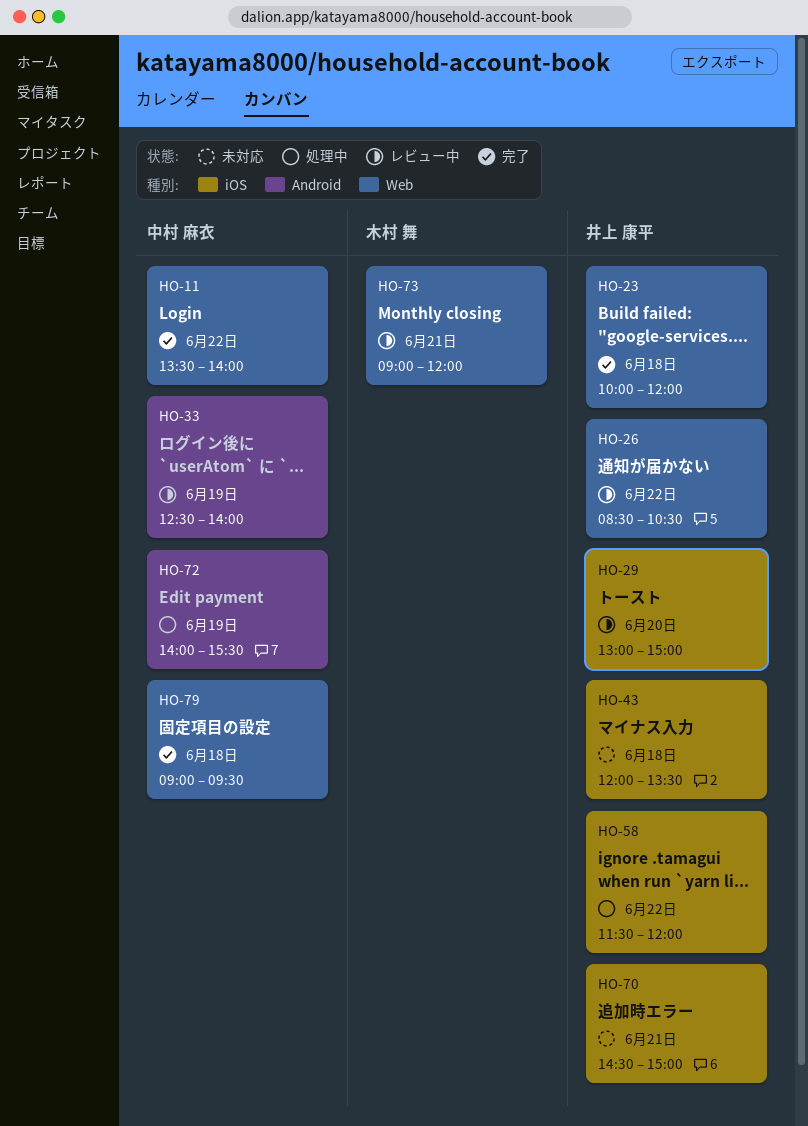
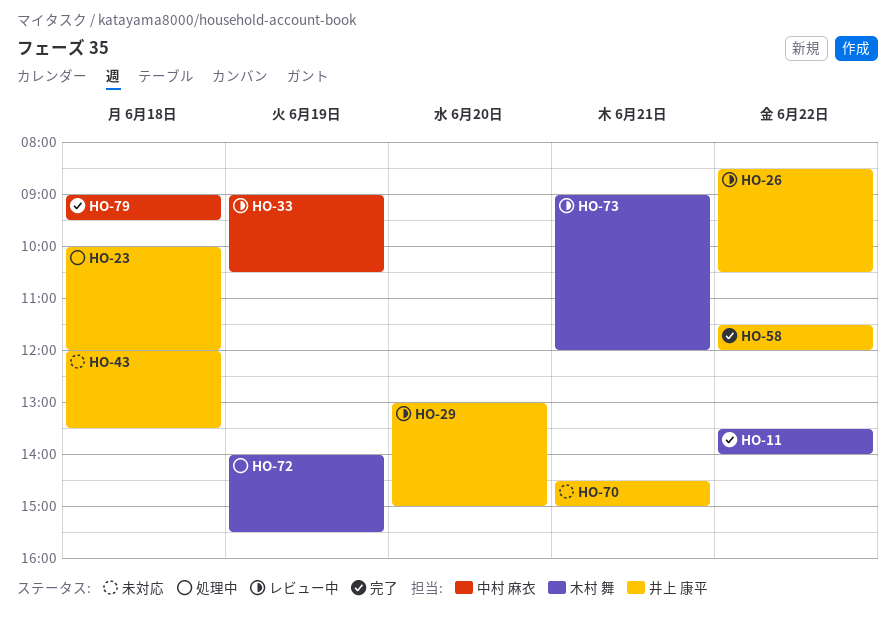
HO-11, owner: 中村 麻衣 -> 木村 舞
HO-23, status: 完了 -> 処理中
HO-33, begins: 12:30 -> 09:00
HO-33, ends: 14:00 -> 10:30
HO-58, status: 処理中 -> 完了
HO-72, owner: 中村 麻衣 -> 木村 舞

